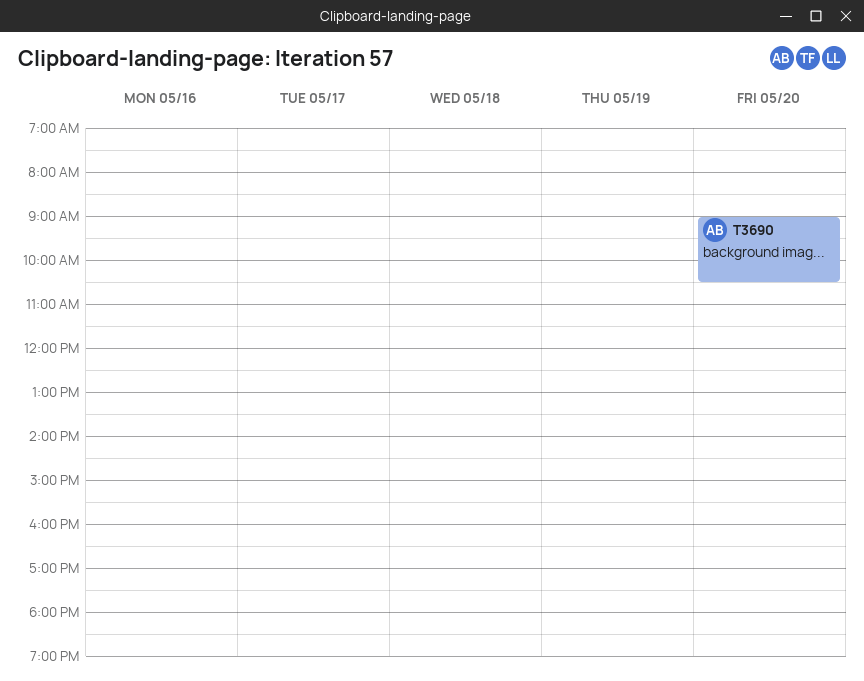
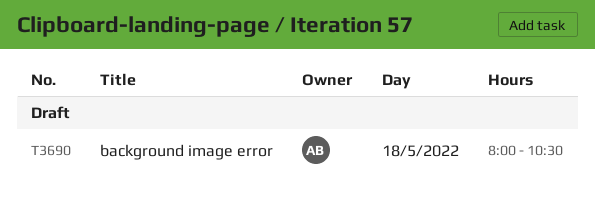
T3690, day: May 20 -> May 18
T3690, begins: 09:00 -> 08:00

